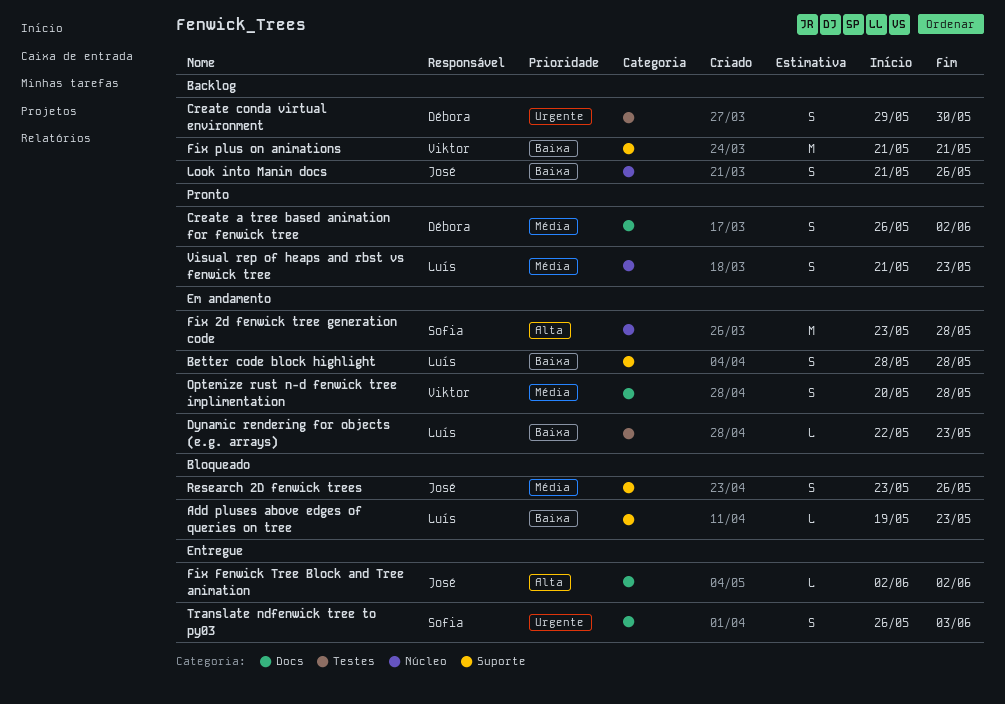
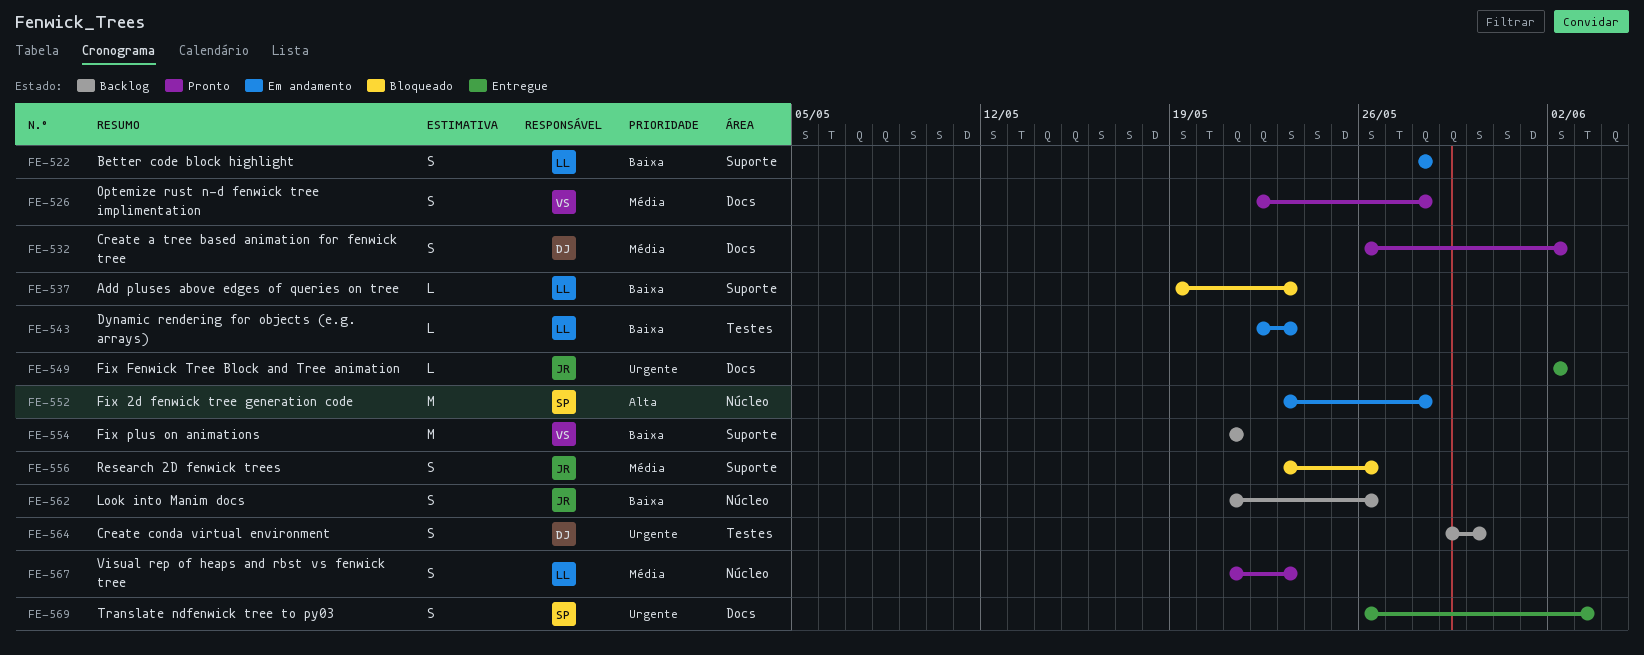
Fix Fenwick Tree Block and Tree animation, priority: Alta -> Urgente
Optemize rust n-d fenwick tree implimentation, status: Em andamento -> Pronto
Optemize rust n-d fenwick tree implimentation, start: May 20 -> May 22

